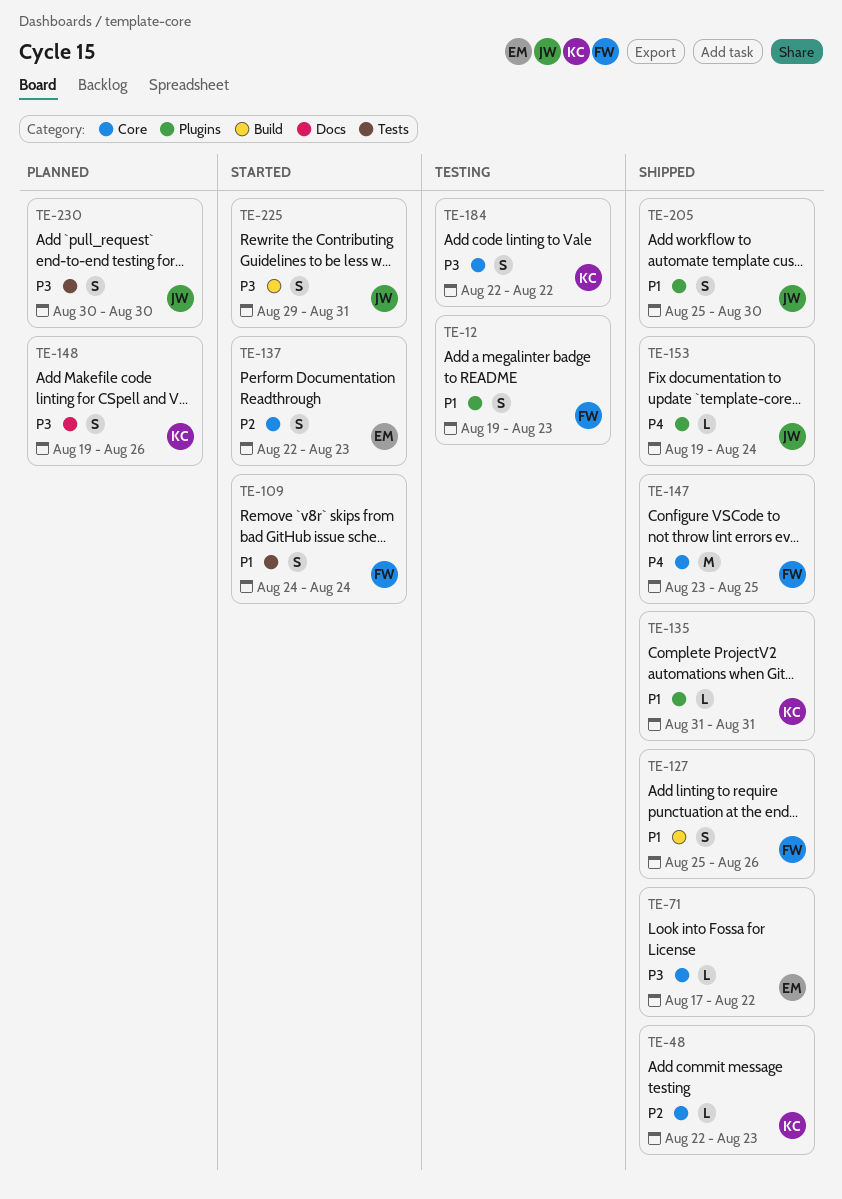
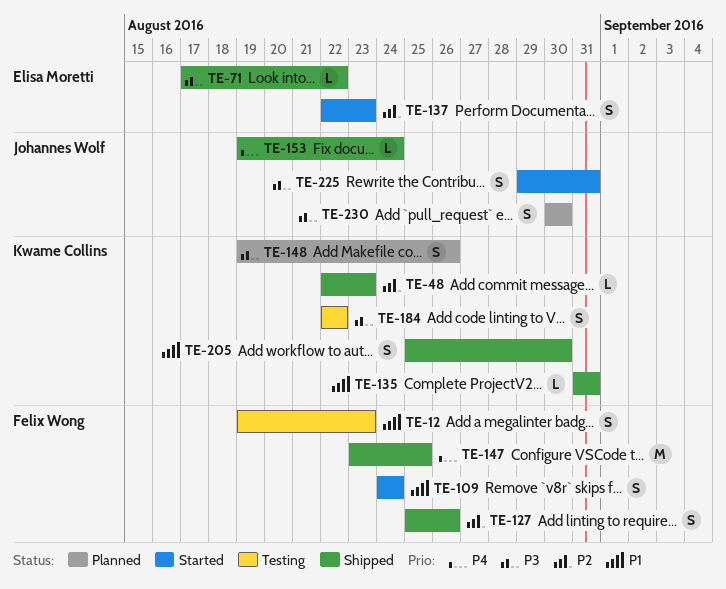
TE-127, priority: P1 -> P2
TE-205, owner: Johannes Wolf -> Kwame Collins

